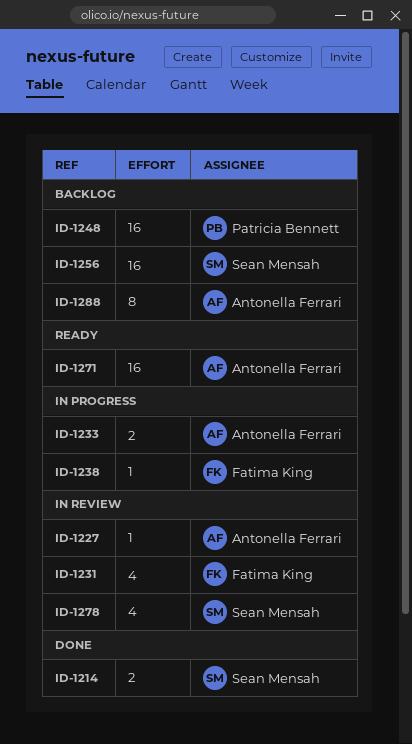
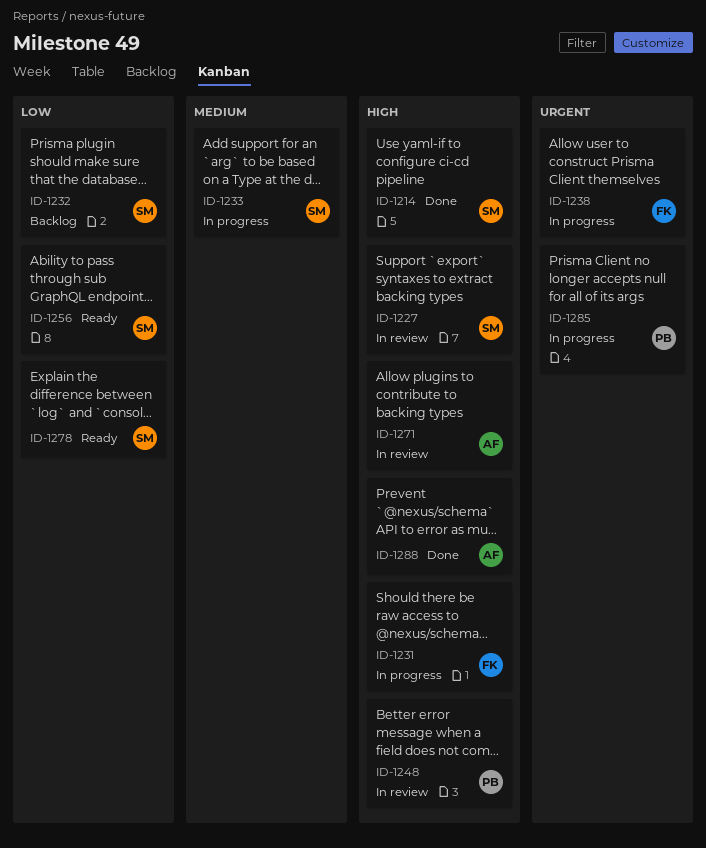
ID-1227, owner: Antonella Ferrari -> Sean Mensah
ID-1231, status: In review -> In progress
ID-1232: none -> present
ID-1233, owner: Antonella Ferrari -> Sean Mensah
ID-1248, status: Backlog -> In review
ID-1256, status: Backlog -> Ready
ID-1271, status: Ready -> In review
ID-1278, status: In review -> Ready
ID-1285: none -> present
ID-1288, status: Backlog -> Done

